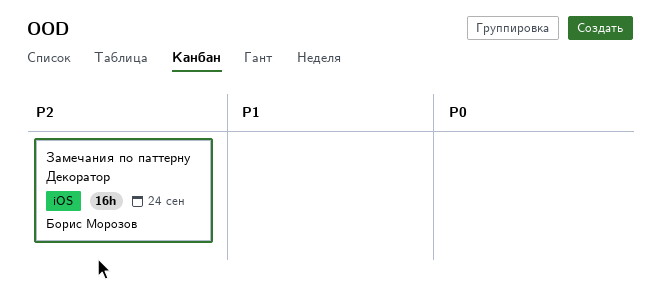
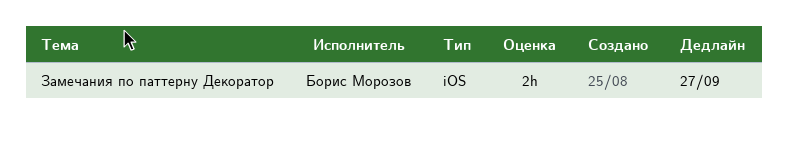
Замечания по паттерну Декоратор, estimate: 16h -> 2h
Замечания по паттерну Декоратор, due: Sep 24 -> Sep 27

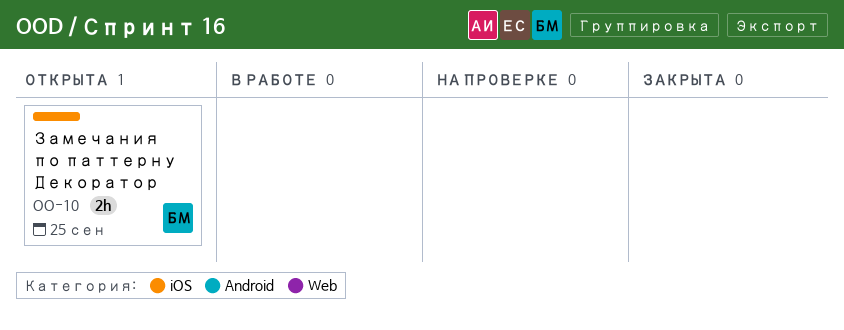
Замечания по паттерну Декоратор, due: Sep 27 -> Sep 25

